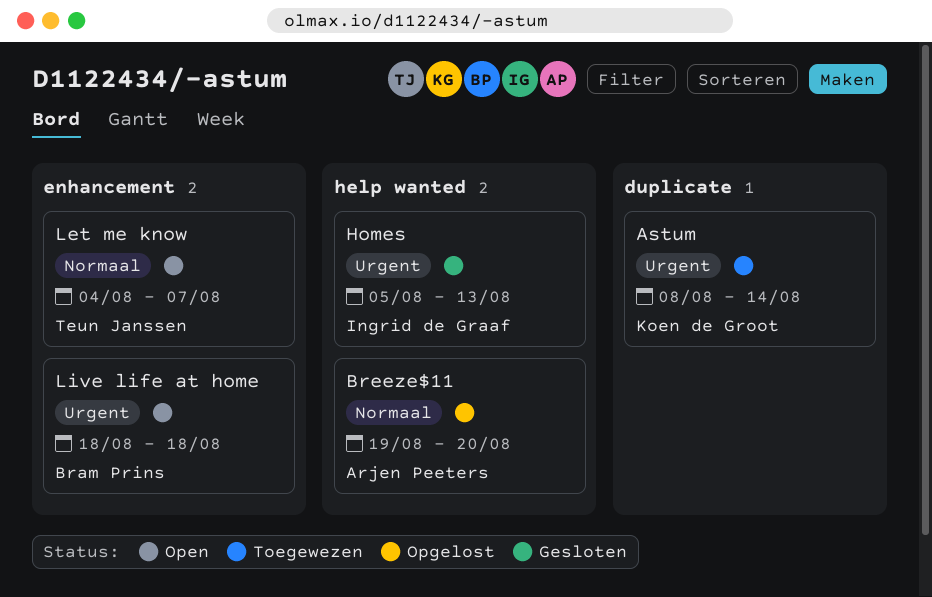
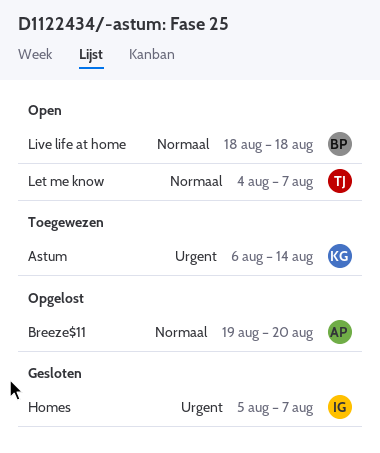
Astum, start: Aug 8 -> Aug 6
Homes, due: Aug 13 -> Aug 7
Live life at home, priority: Urgent -> Normaal

